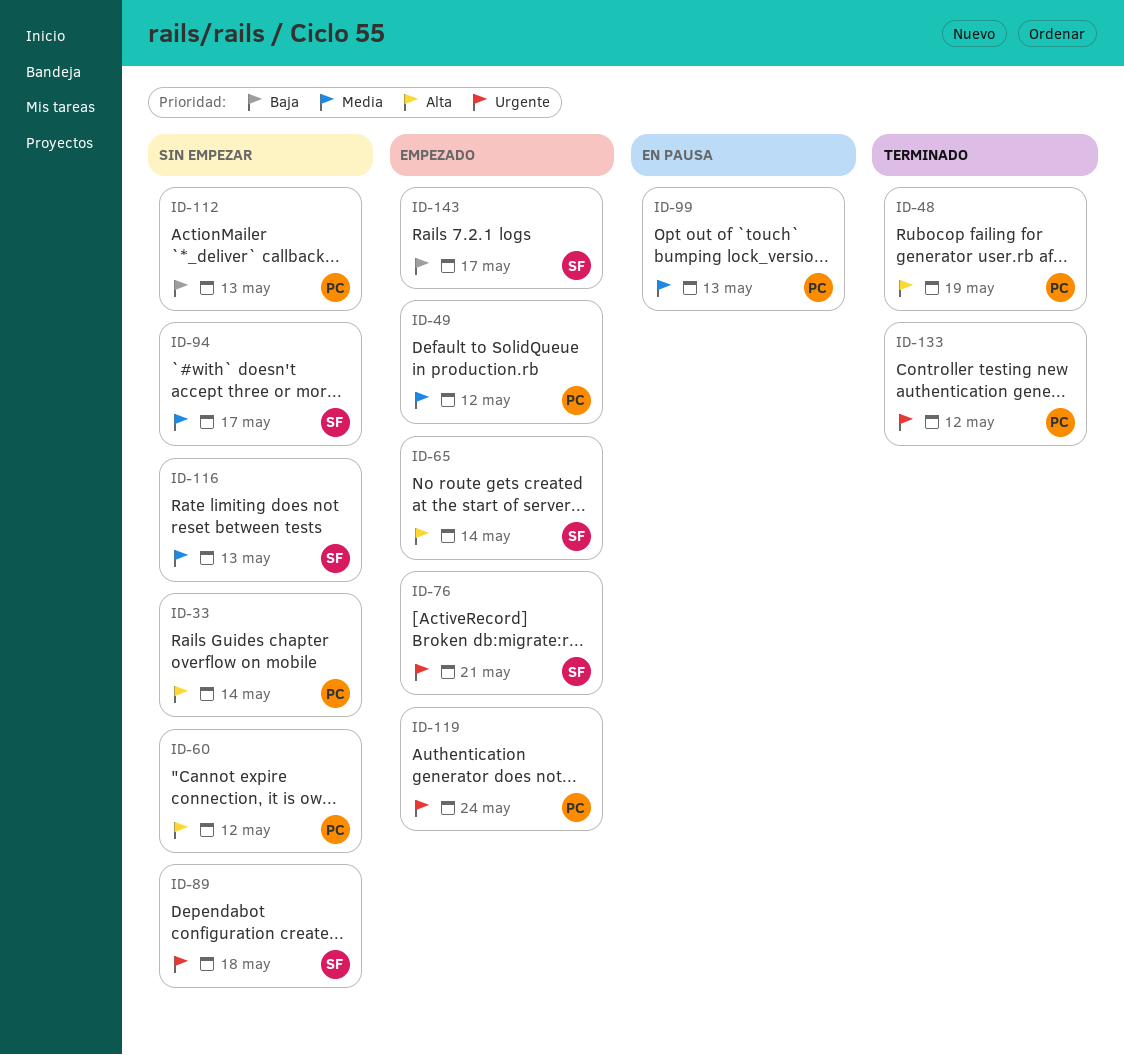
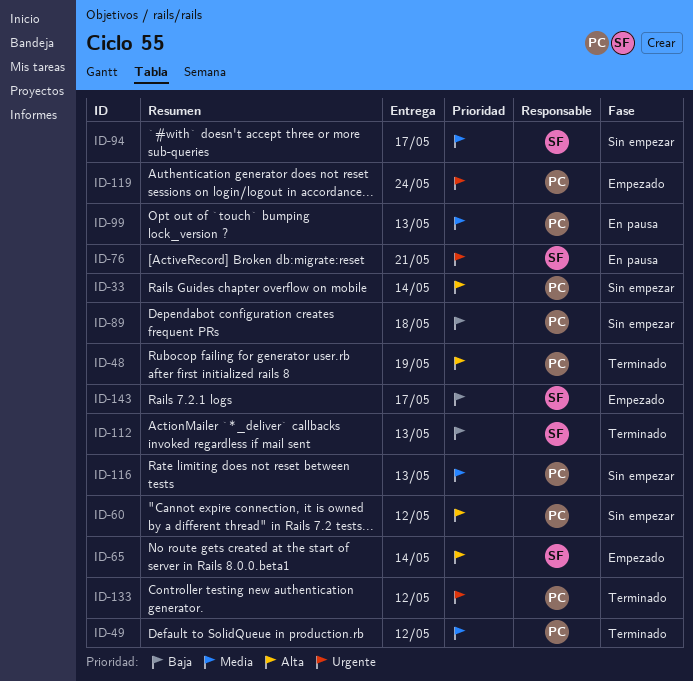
ID-49, status: Empezado -> Terminado
ID-76, status: Empezado -> En pausa
ID-89, owner: SF -> PC
ID-89, priority: Urgente -> Baja
ID-112, status: Sin empezar -> Terminado
ID-112, owner: PC -> SF
ID-116, owner: SF -> PC

